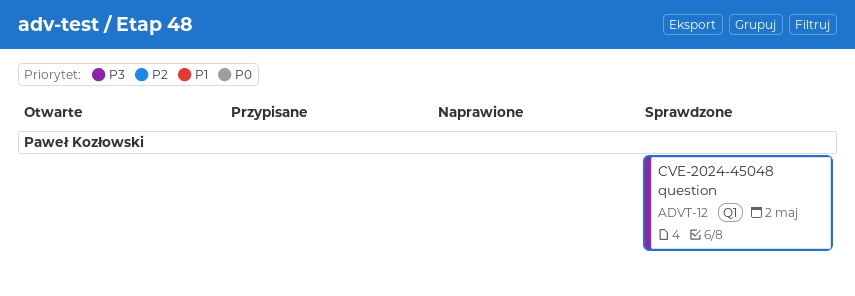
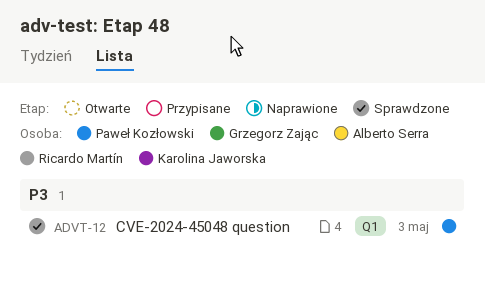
ADVT-12, due: May 2 -> May 3

